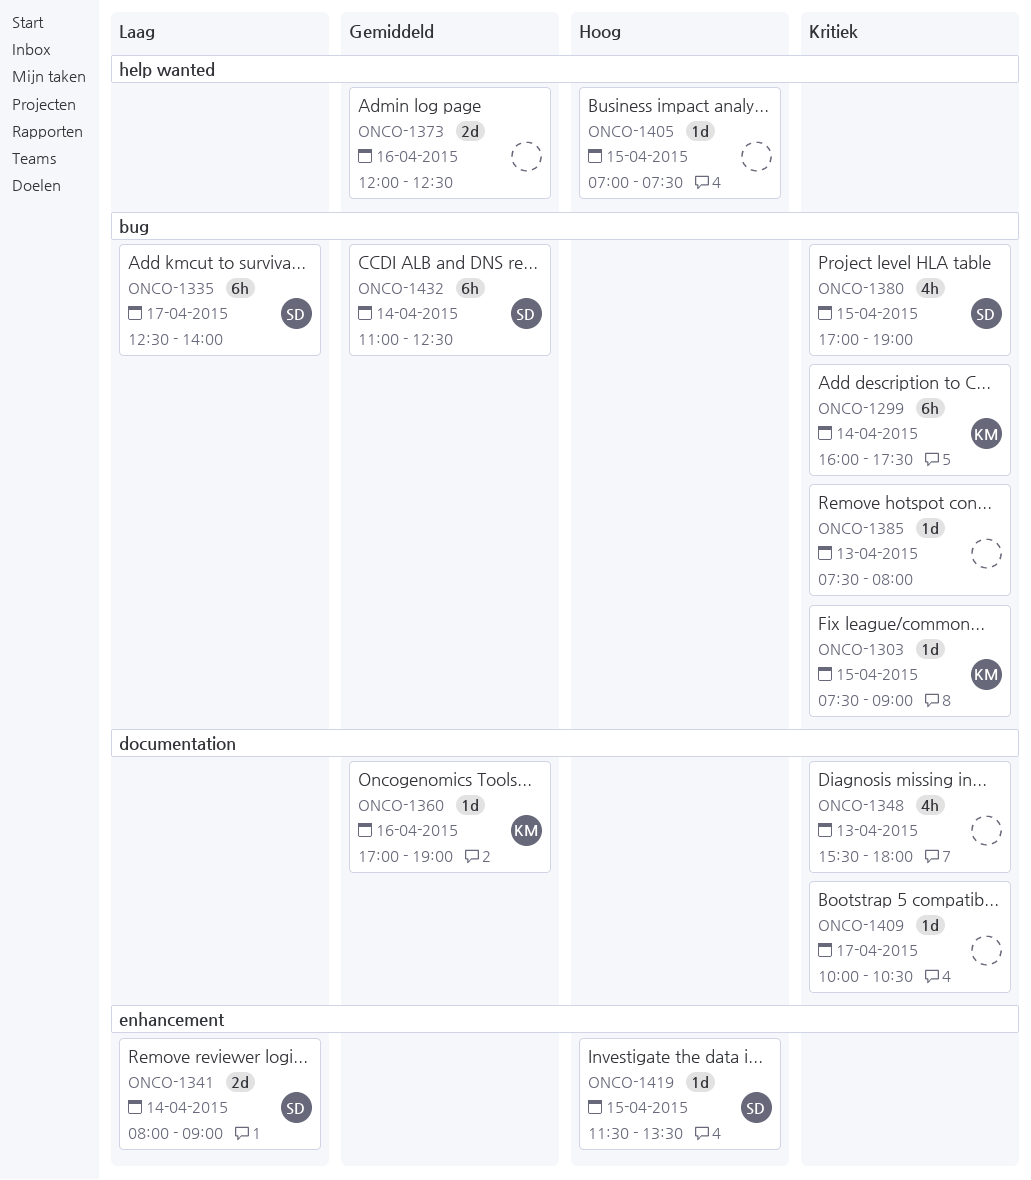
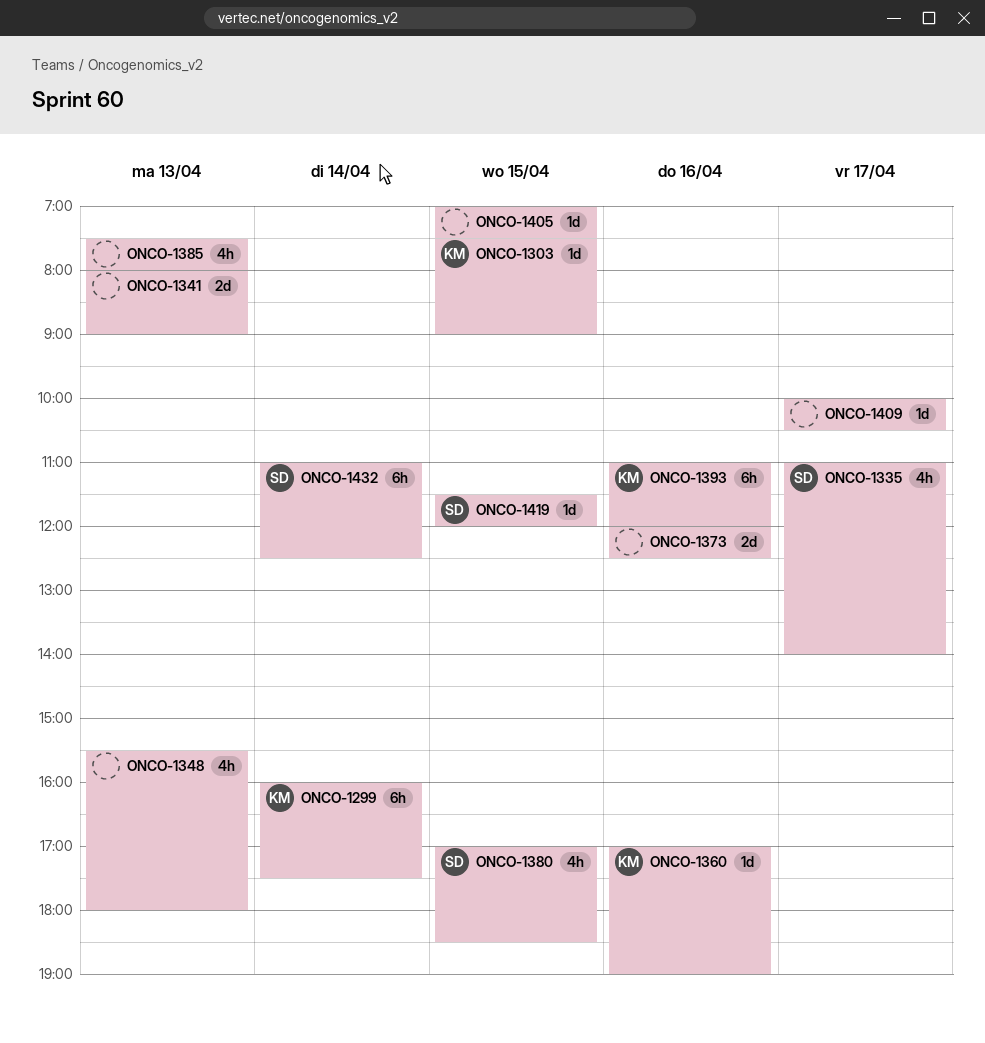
ONCO-1335, estimate: 6h -> 4h
ONCO-1335, begins: 12:30 -> 11:00
ONCO-1341, owner: SD -> none
ONCO-1341, day: Apr 14 -> Apr 13
ONCO-1380, ends: 19:00 -> 18:30
ONCO-1385, estimate: 1d -> 4h
ONCO-1393: none -> present
ONCO-1419, ends: 13:30 -> 12:00

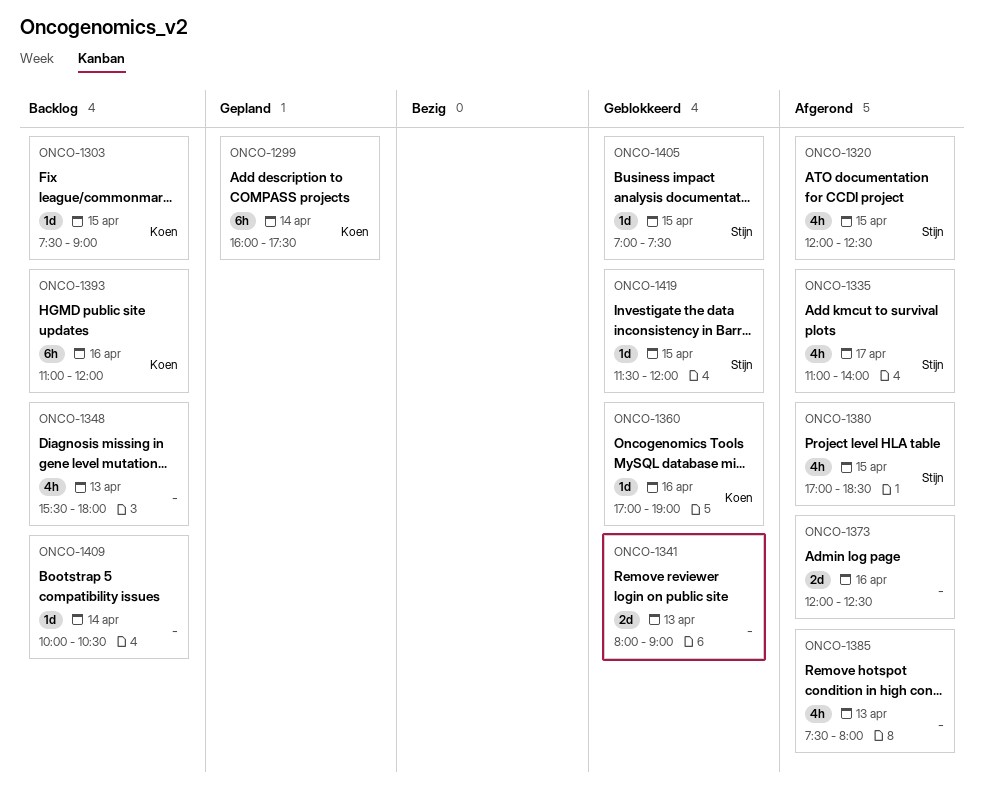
ONCO-1320: none -> present
ONCO-1405, owner: none -> Stijn
ONCO-1409, day: Apr 17 -> Apr 14
ONCO-1432: present -> none

